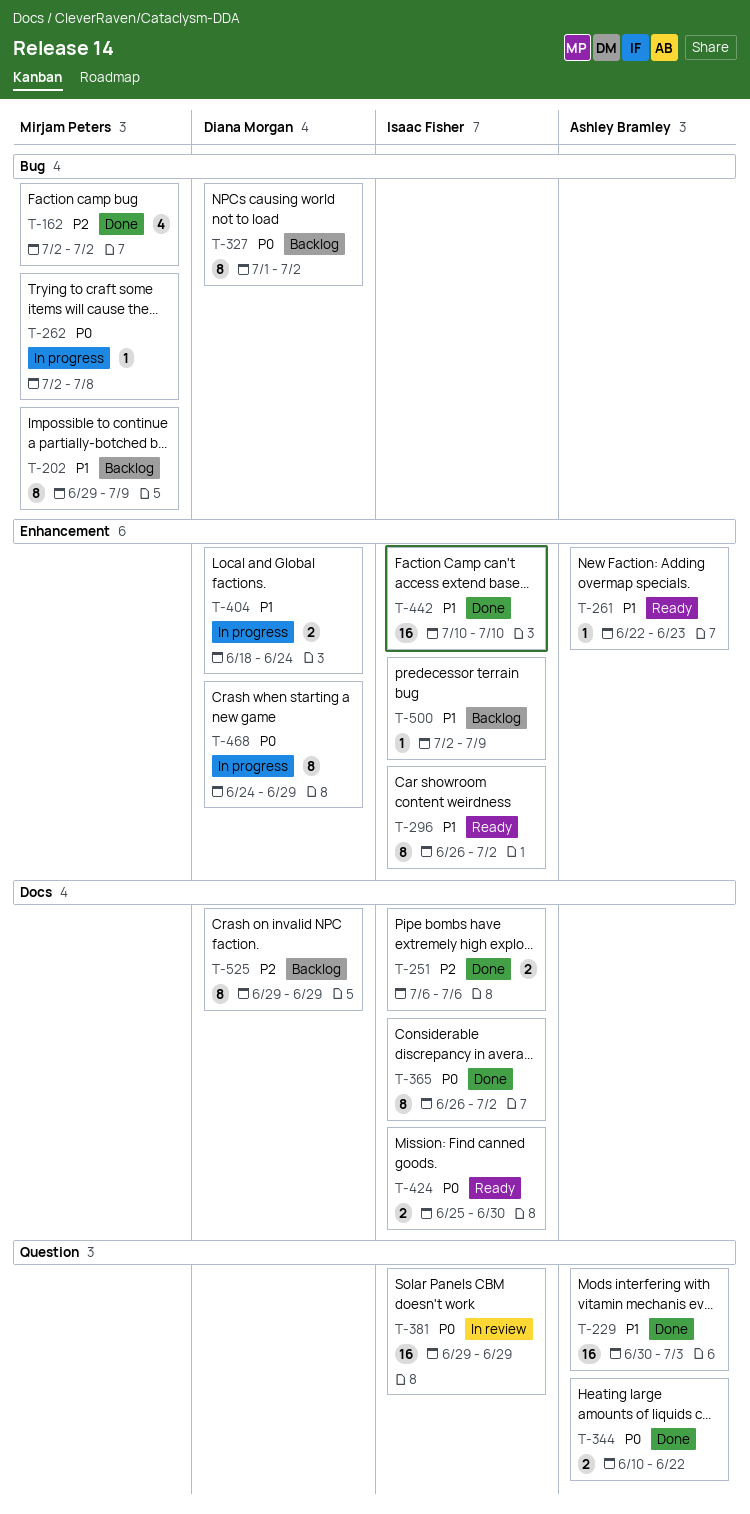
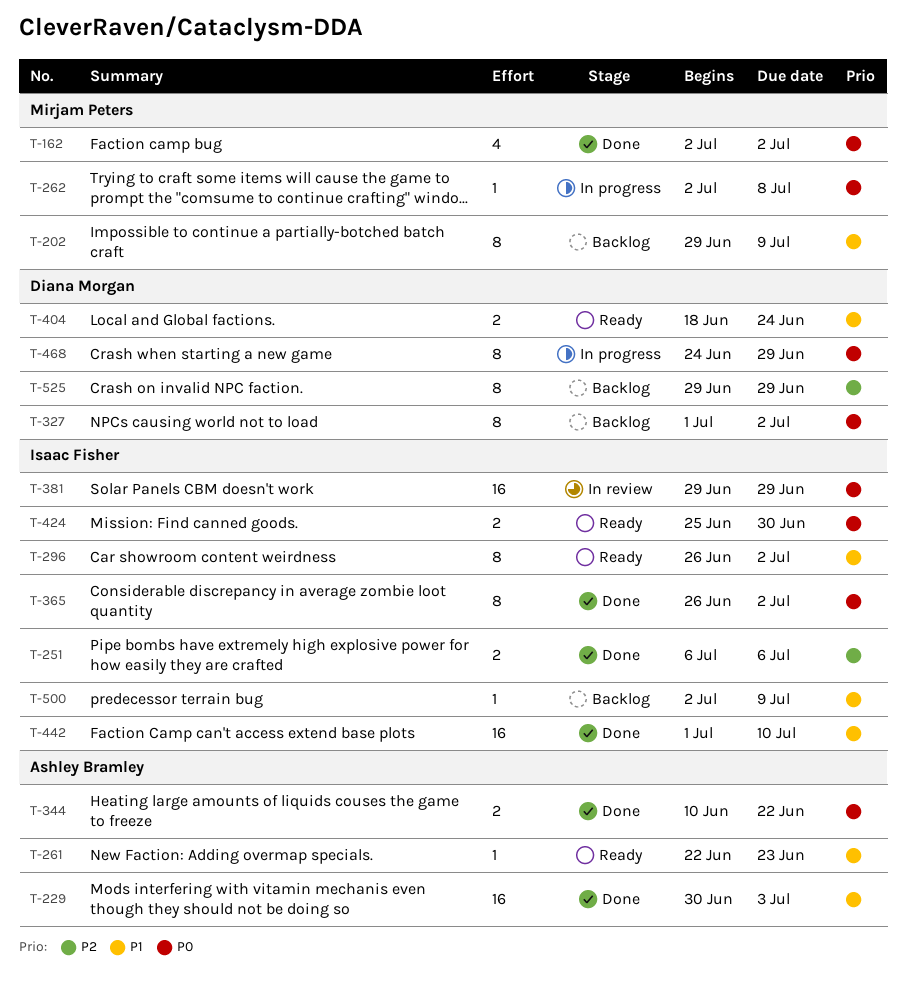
T-162, priority: P2 -> P0
T-404, status: In progress -> Ready
T-442, start: Jul 10 -> Jul 1

